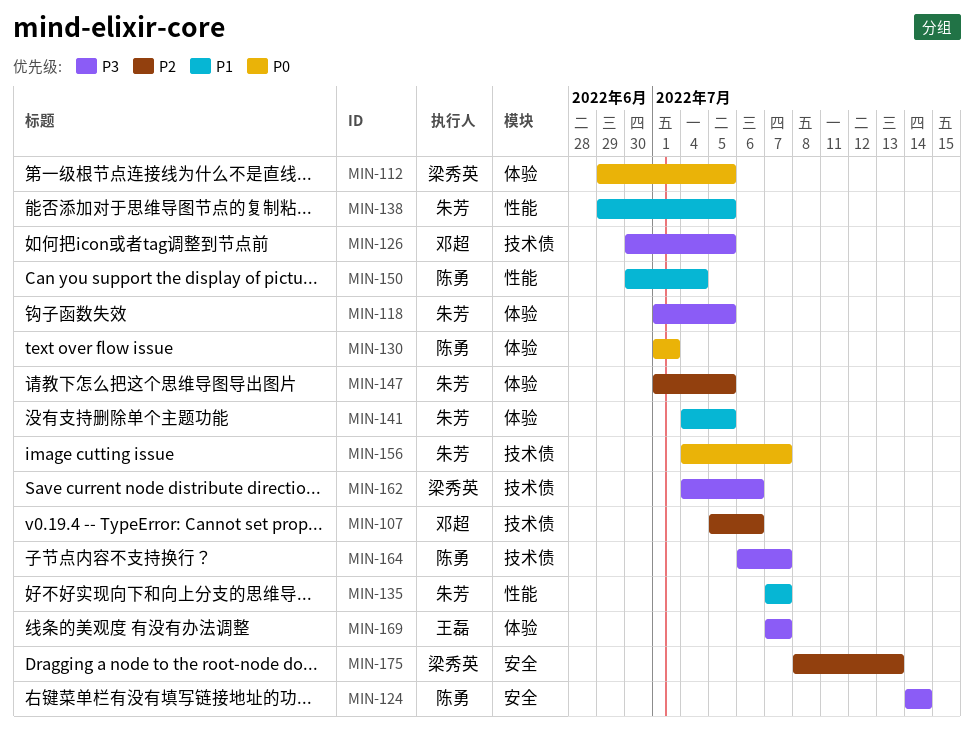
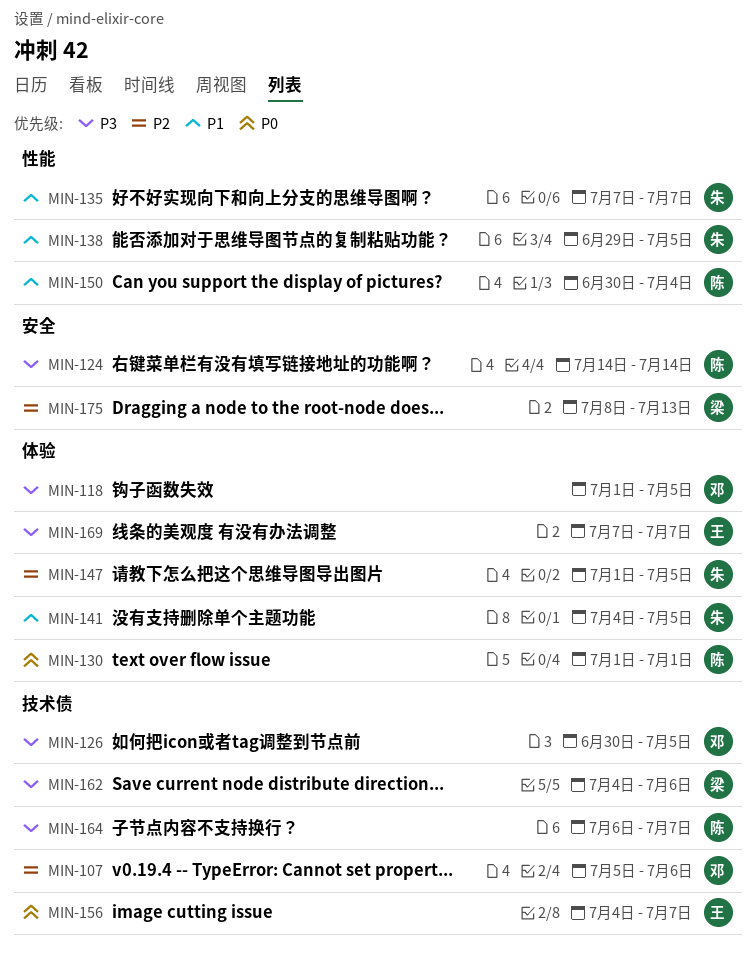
MIN-112: present -> none
MIN-118, owner: 朱芳 -> 邓超
MIN-156, owner: 朱芳 -> 王磊

